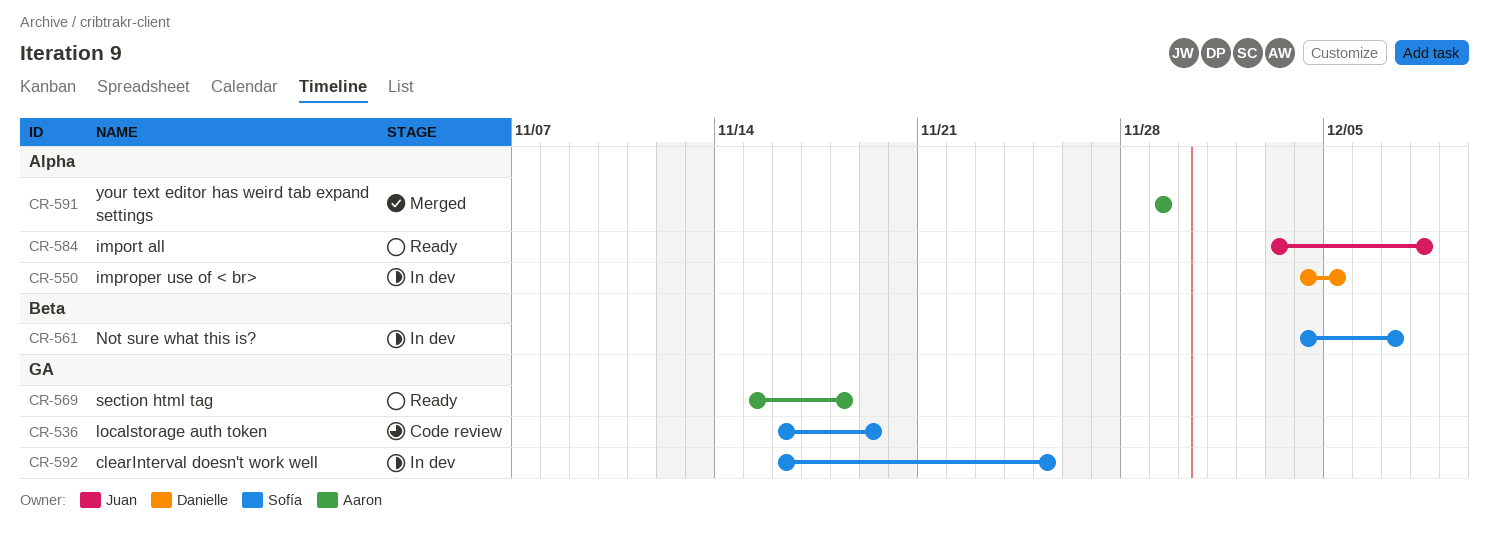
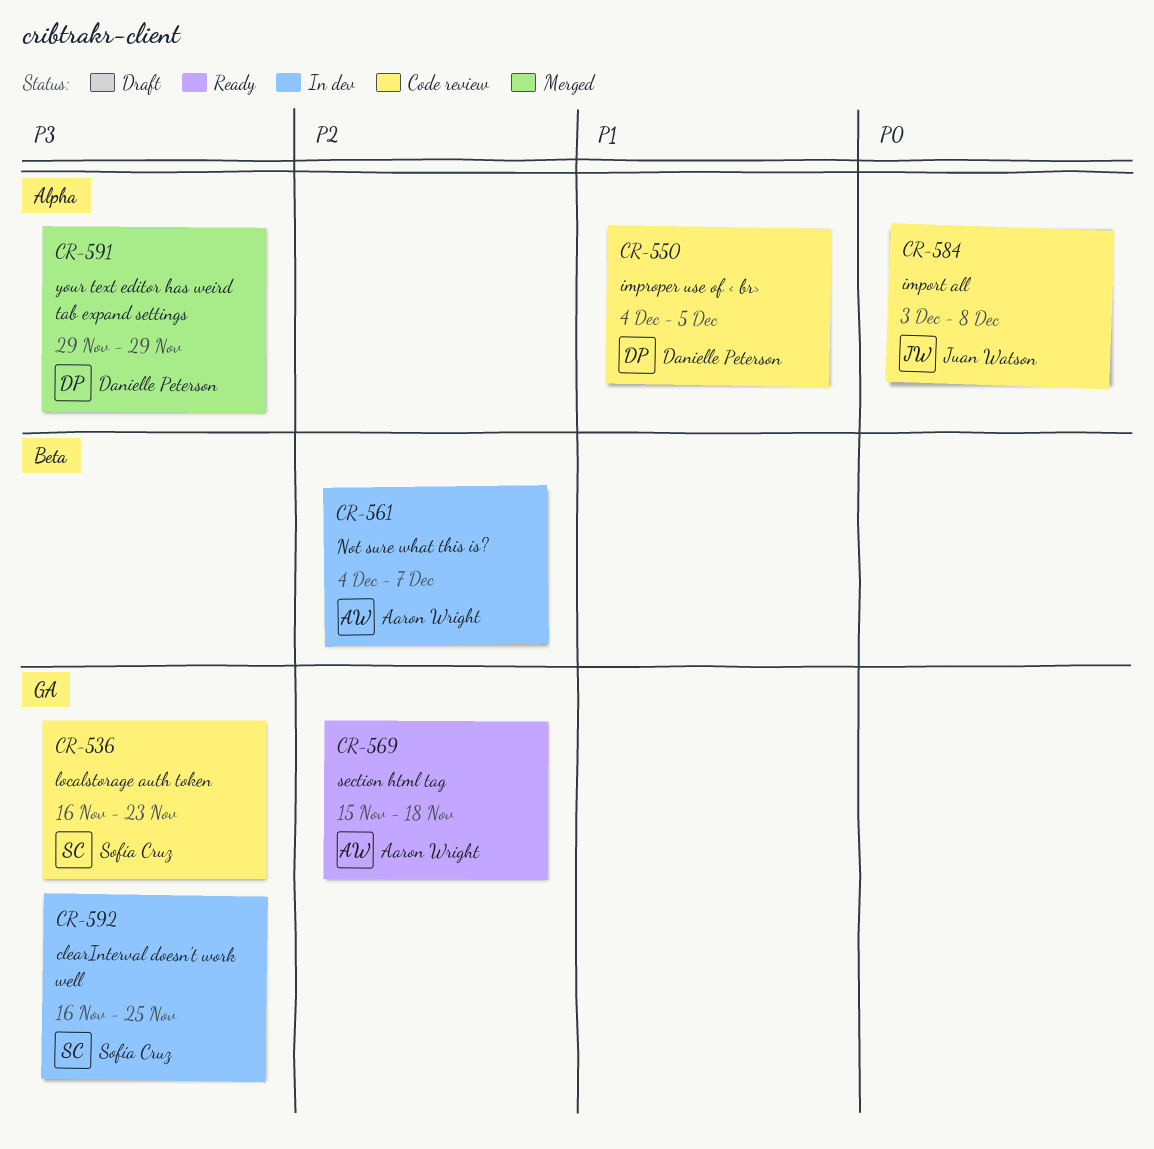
CR-536, due: Nov 19 -> Nov 23
CR-550, status: In dev -> Code review
CR-561, owner: Sofía Cruz -> Aaron Wright
CR-584, status: Ready -> Code review
CR-591, owner: Aaron Wright -> Danielle Peterson

